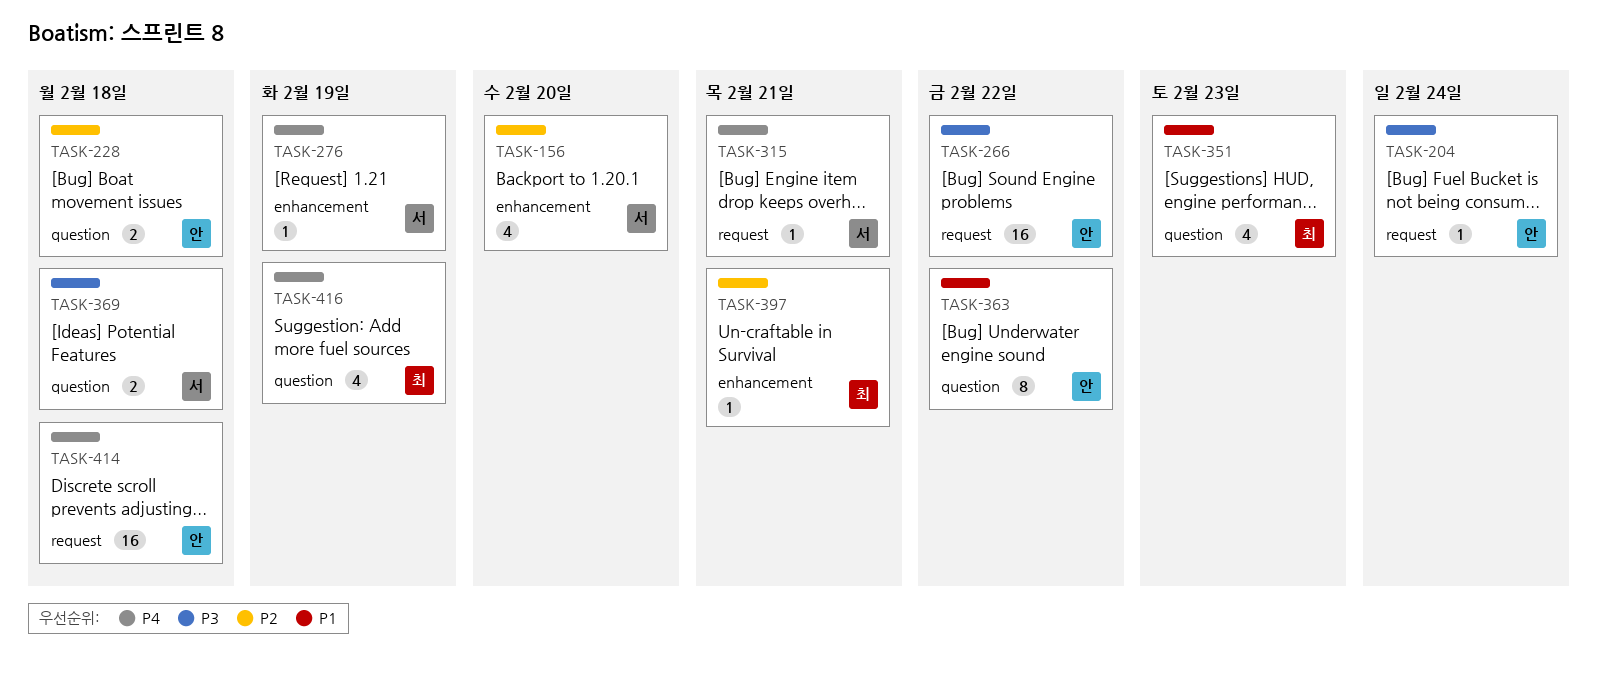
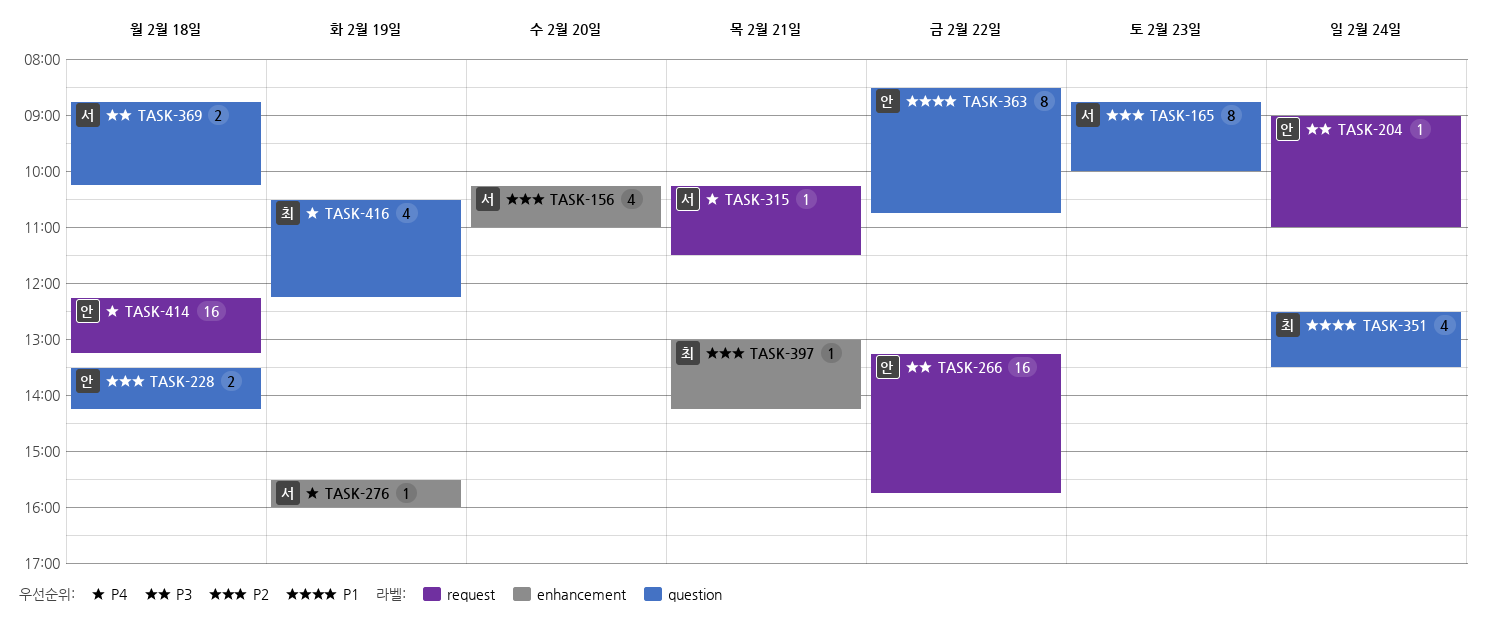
TASK-165: none -> present
TASK-351, day: Feb 23 -> Feb 24

